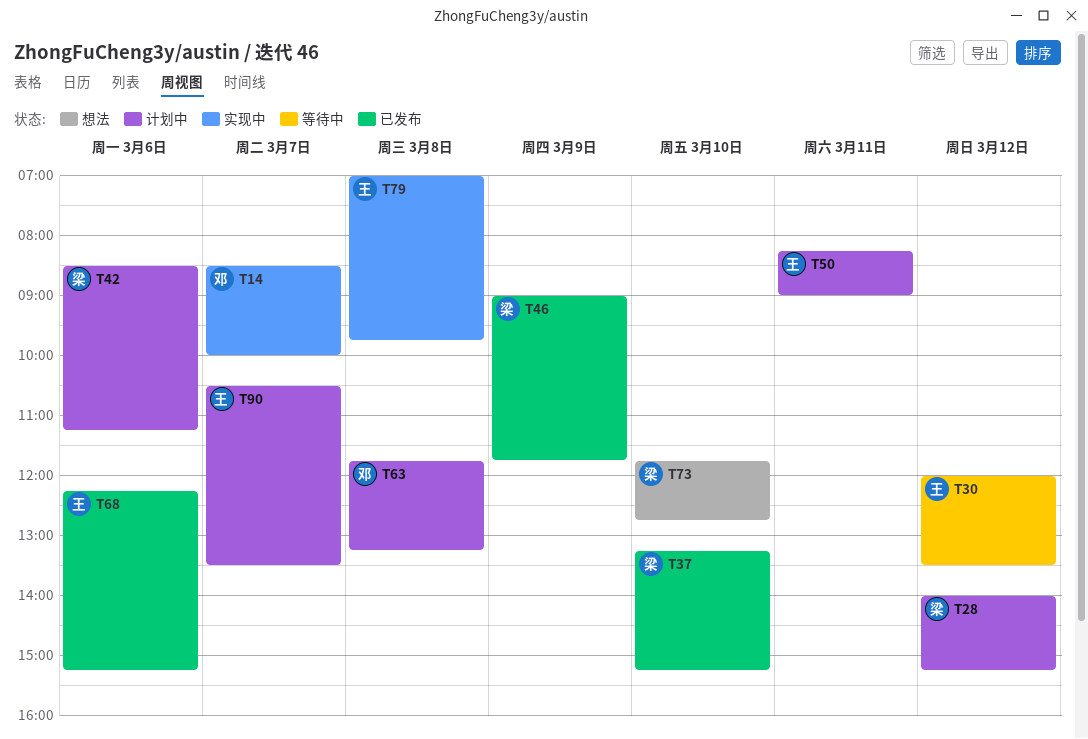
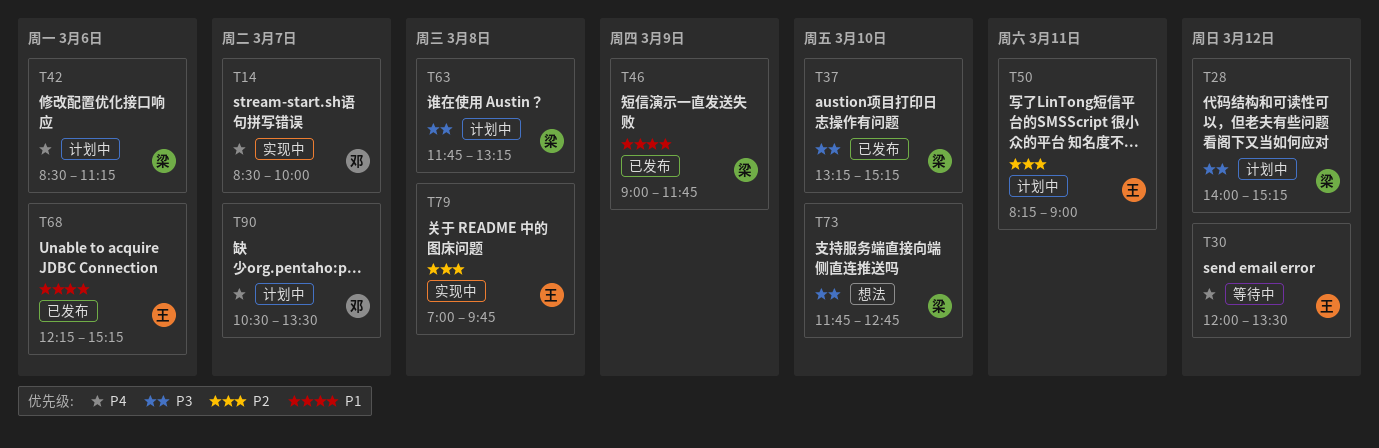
T63, owner: 邓 -> 梁
T90, owner: 王 -> 邓

